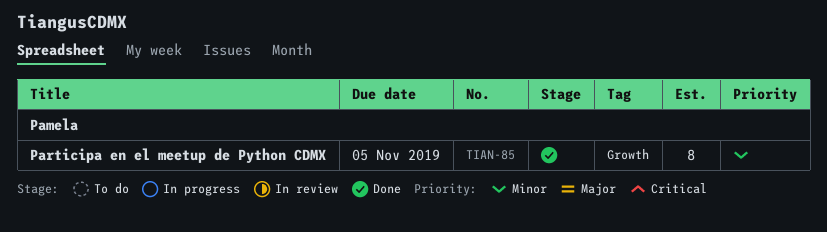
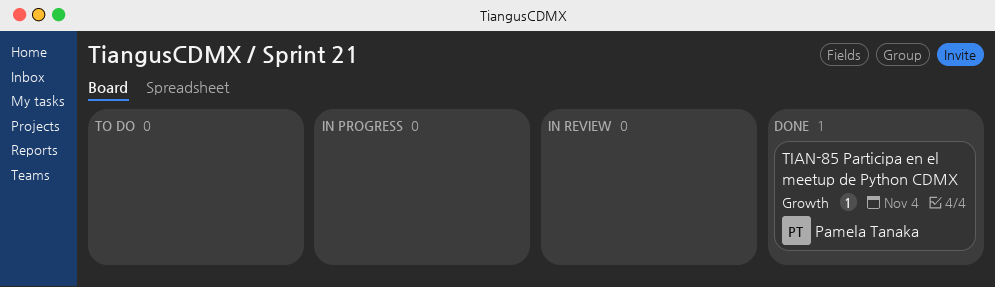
TIAN-85, estimate: 8 -> 1
TIAN-85, due: Nov 5 -> Nov 4

